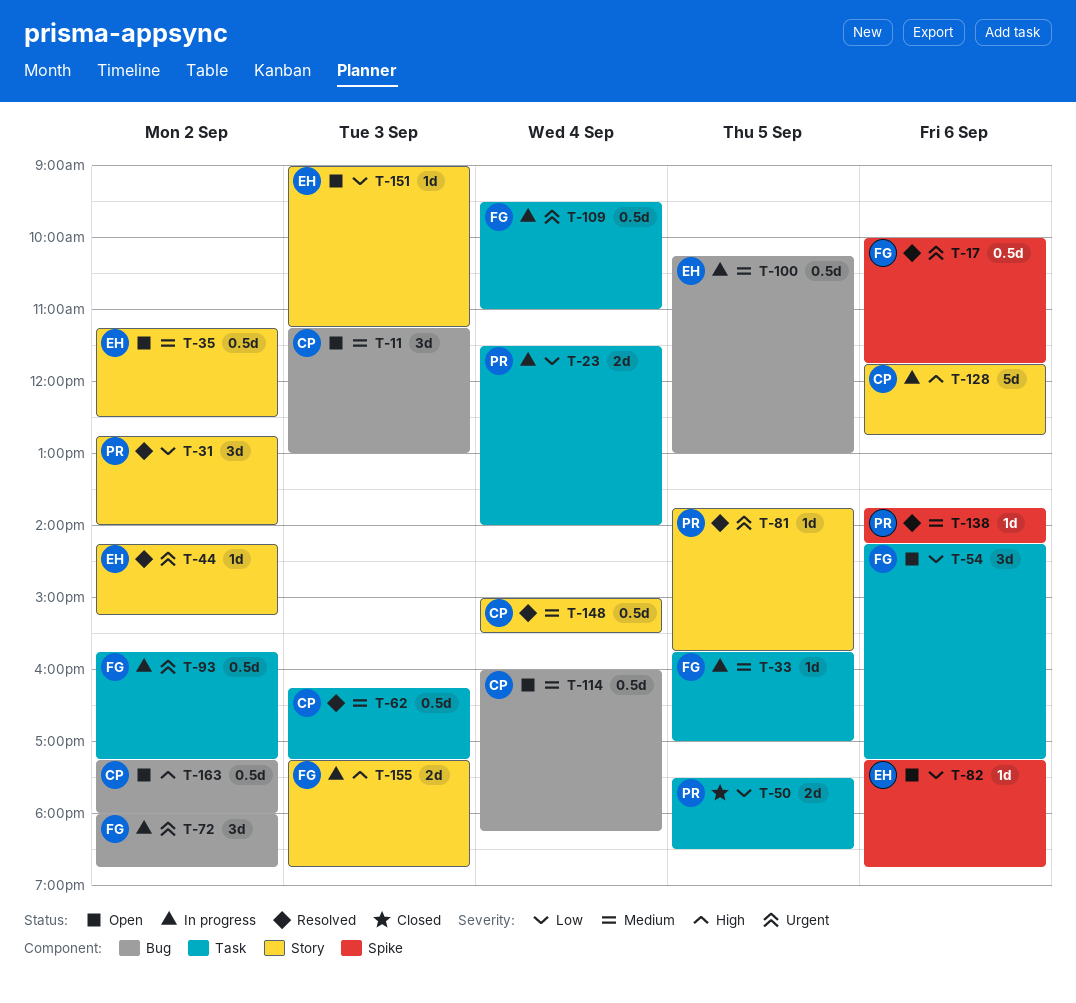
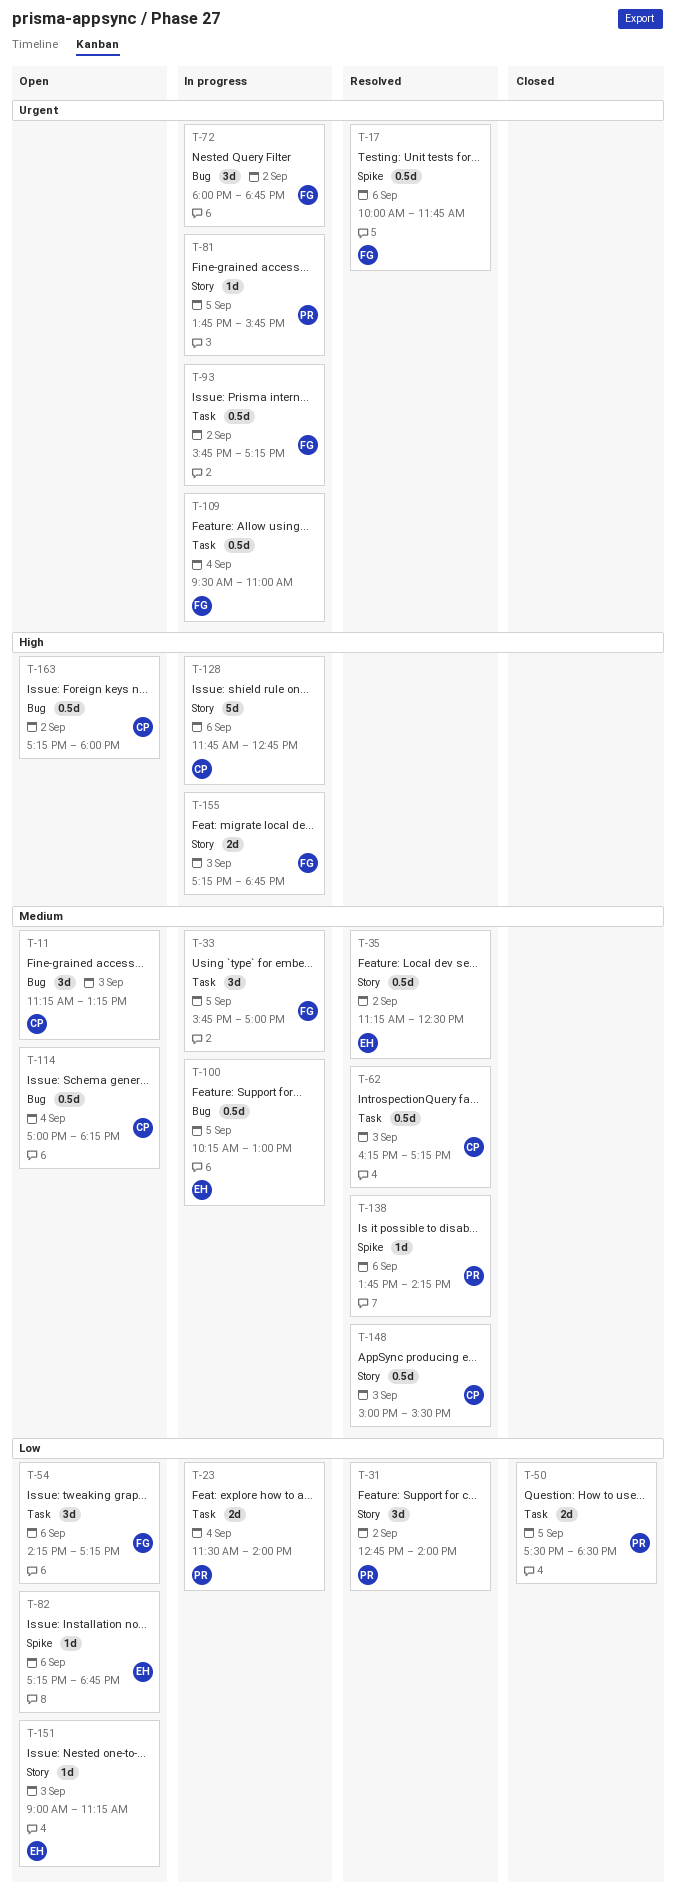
T-11, ends: 13:00 -> 13:15
T-33, estimate: 1d -> 3d
T-35, status: Open -> Resolved
T-44: present -> none
T-81, status: Resolved -> In progress
T-114, begins: 16:00 -> 17:00
T-148, day: Sep 4 -> Sep 3

